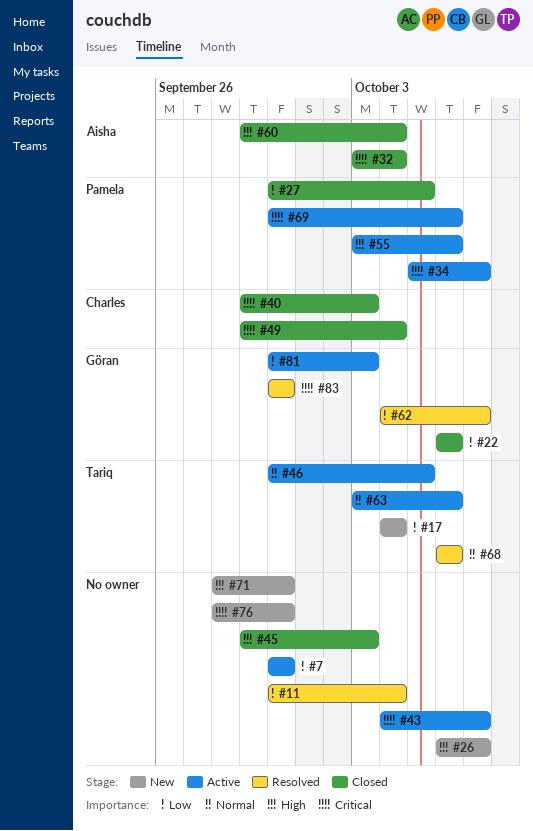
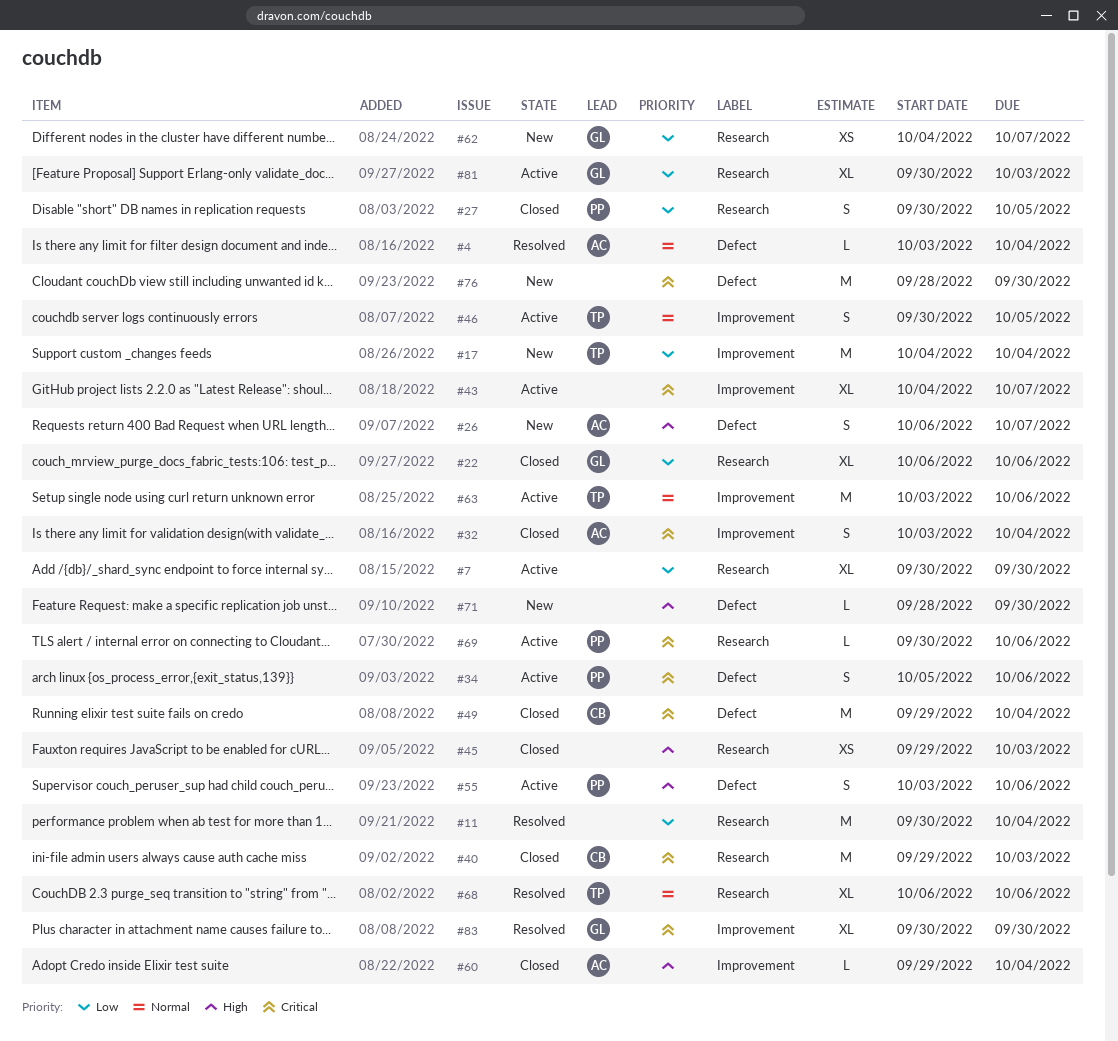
#4: none -> present
#26, owner: none -> Aisha
#34, due: Oct 7 -> Oct 6
#62, status: Resolved -> New

